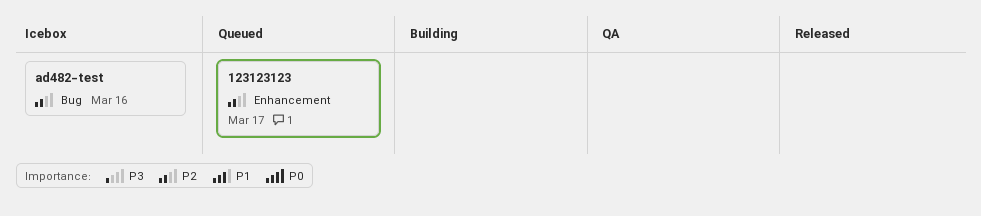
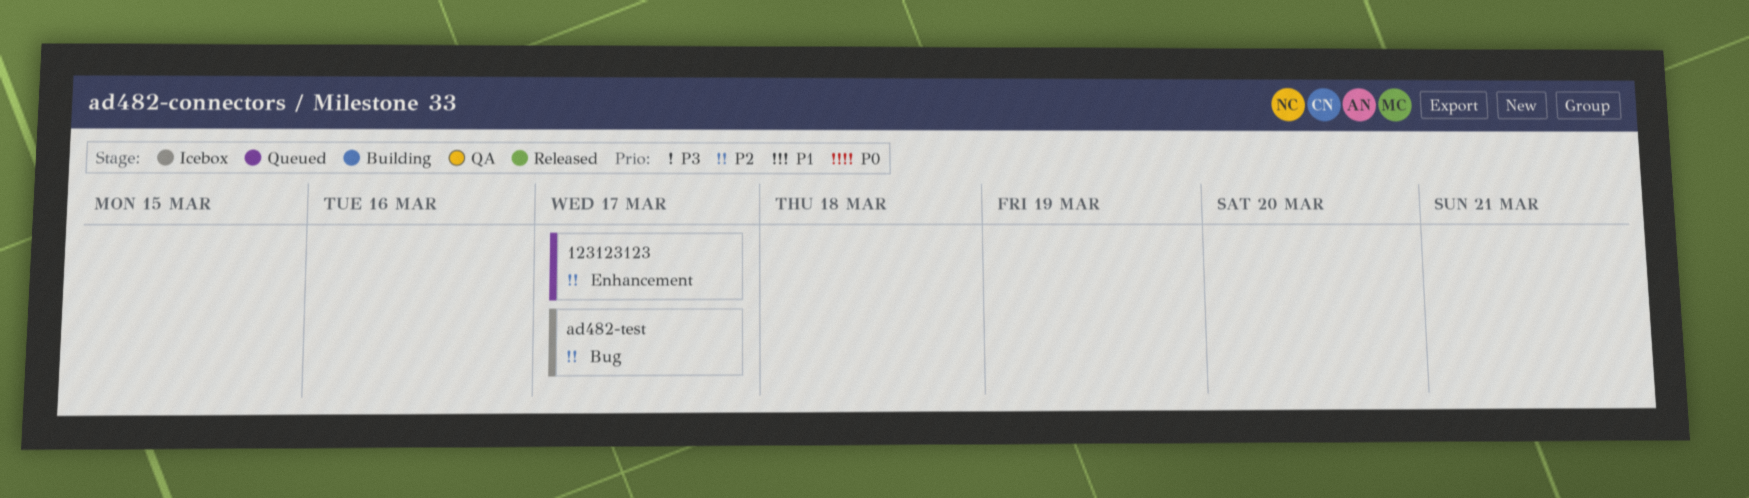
ad482-test, due: Mar 16 -> Mar 17

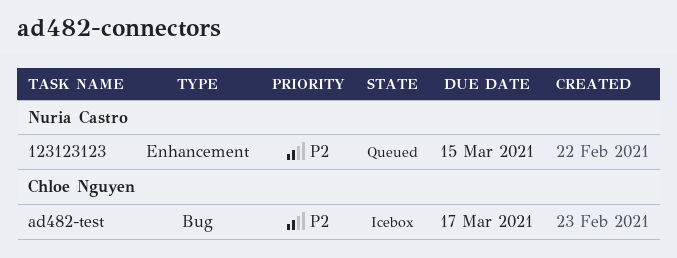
123123123, due: Mar 17 -> Mar 15

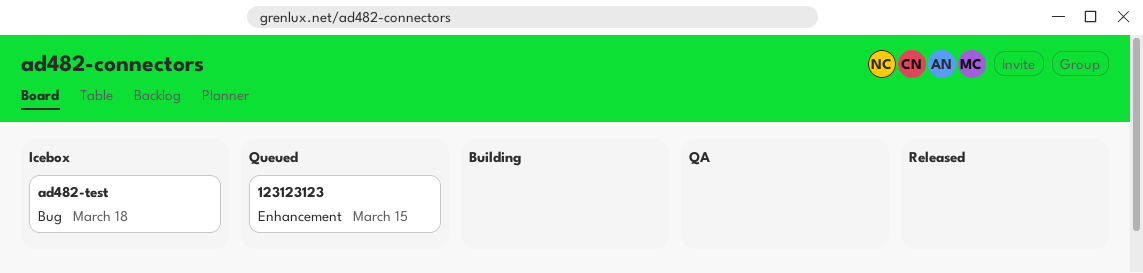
ad482-test, due: Mar 17 -> Mar 18

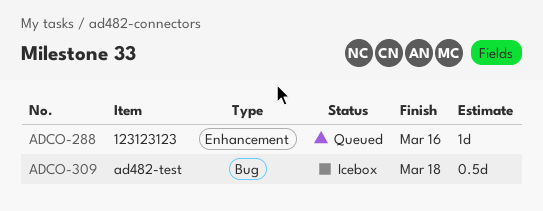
123123123, due: Mar 15 -> Mar 16

